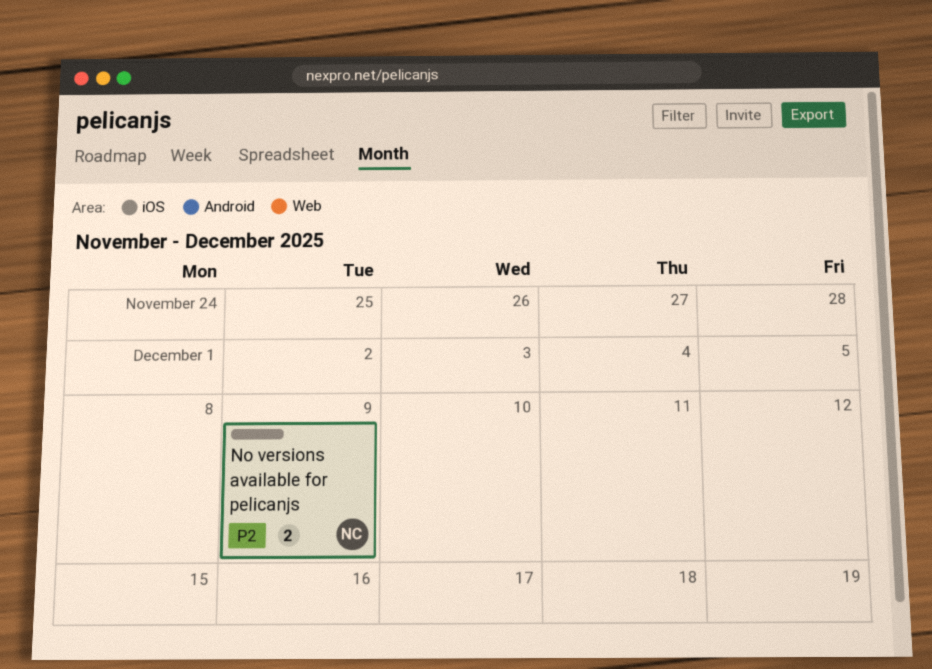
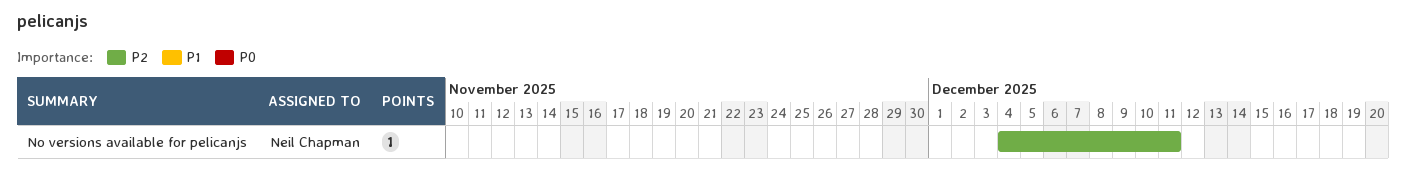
No versions available for pelicanjs, estimate: 2 -> 1
No versions available for pelicanjs, due: Dec 9 -> Dec 11

